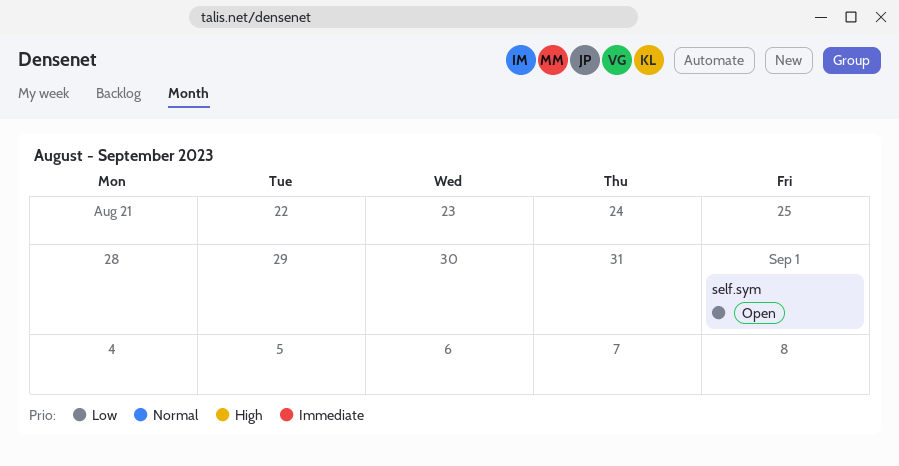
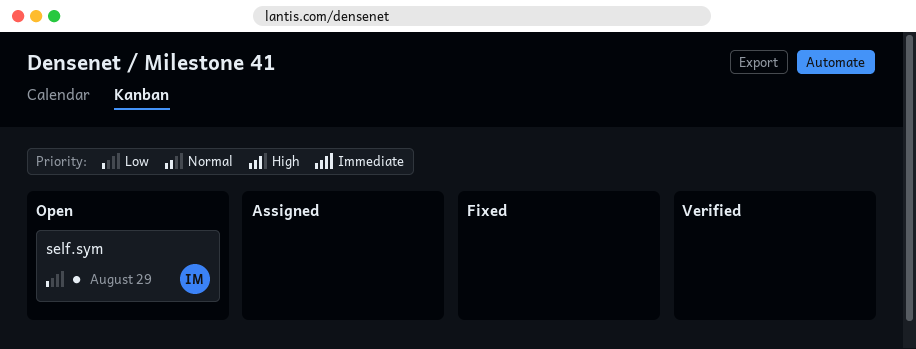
self.sym, due: Sep 1 -> Aug 29

